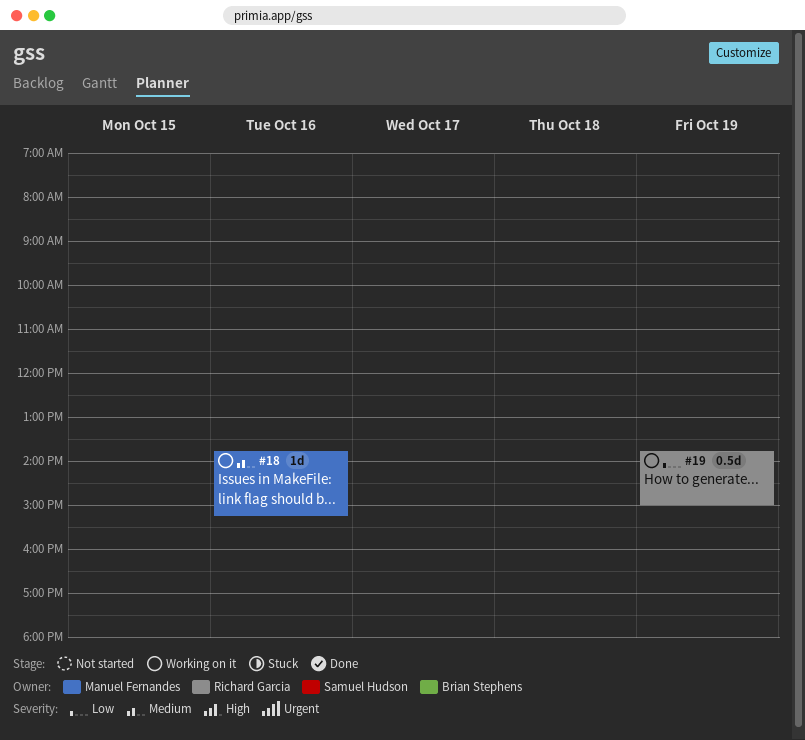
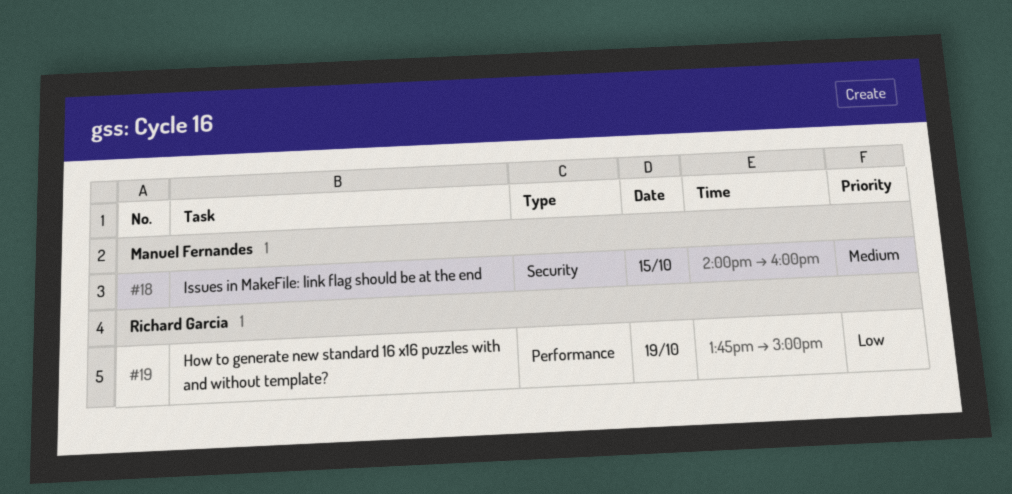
#18, day: Oct 16 -> Oct 15
#18, begins: 13:45 -> 14:00
#18, ends: 15:15 -> 16:00

